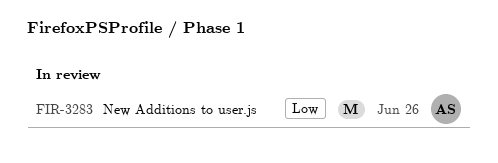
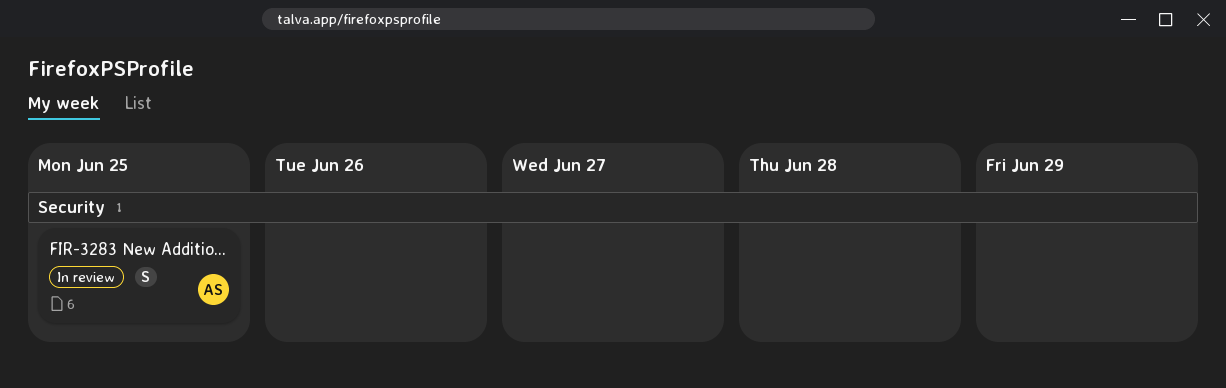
FIR-3283, estimate: M -> S
FIR-3283, due: Jun 26 -> Jun 25

